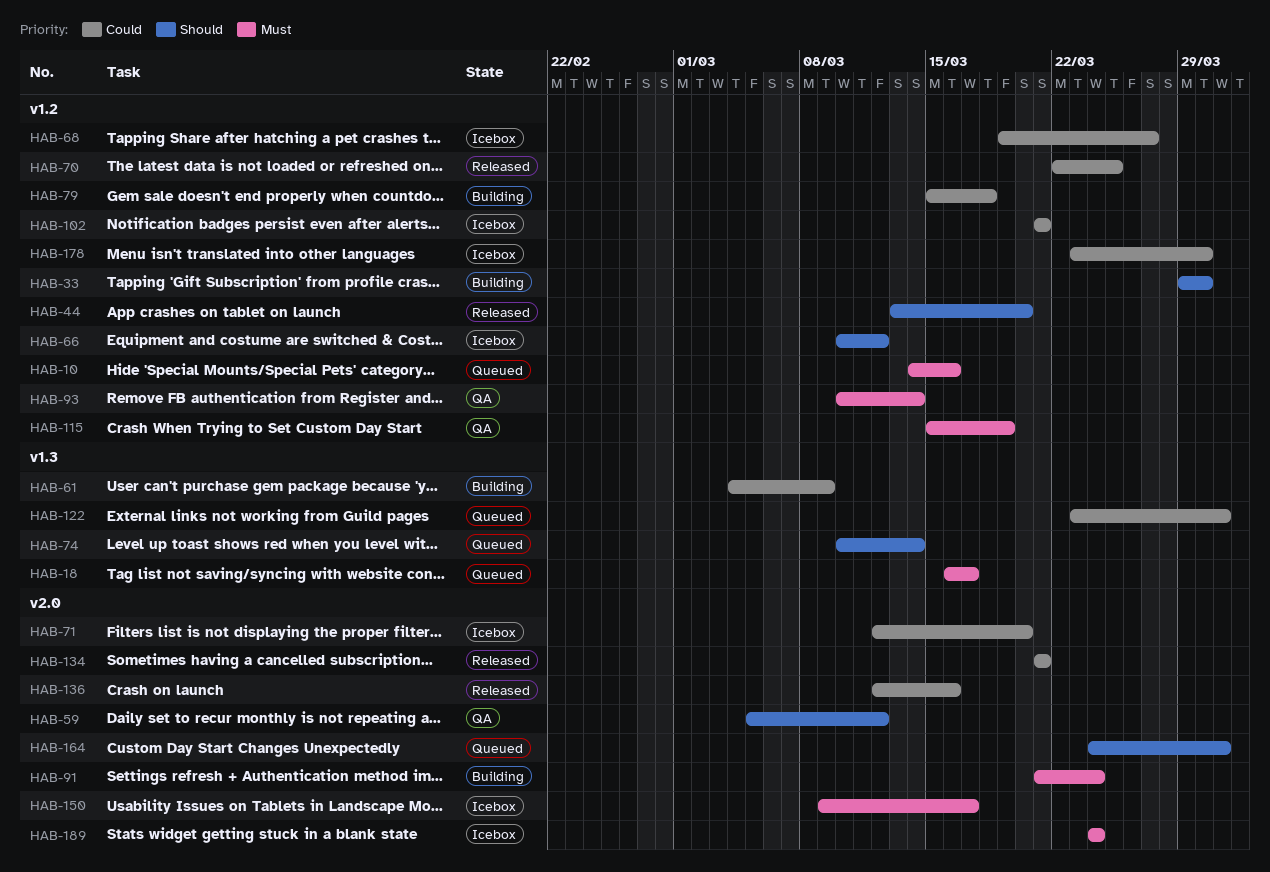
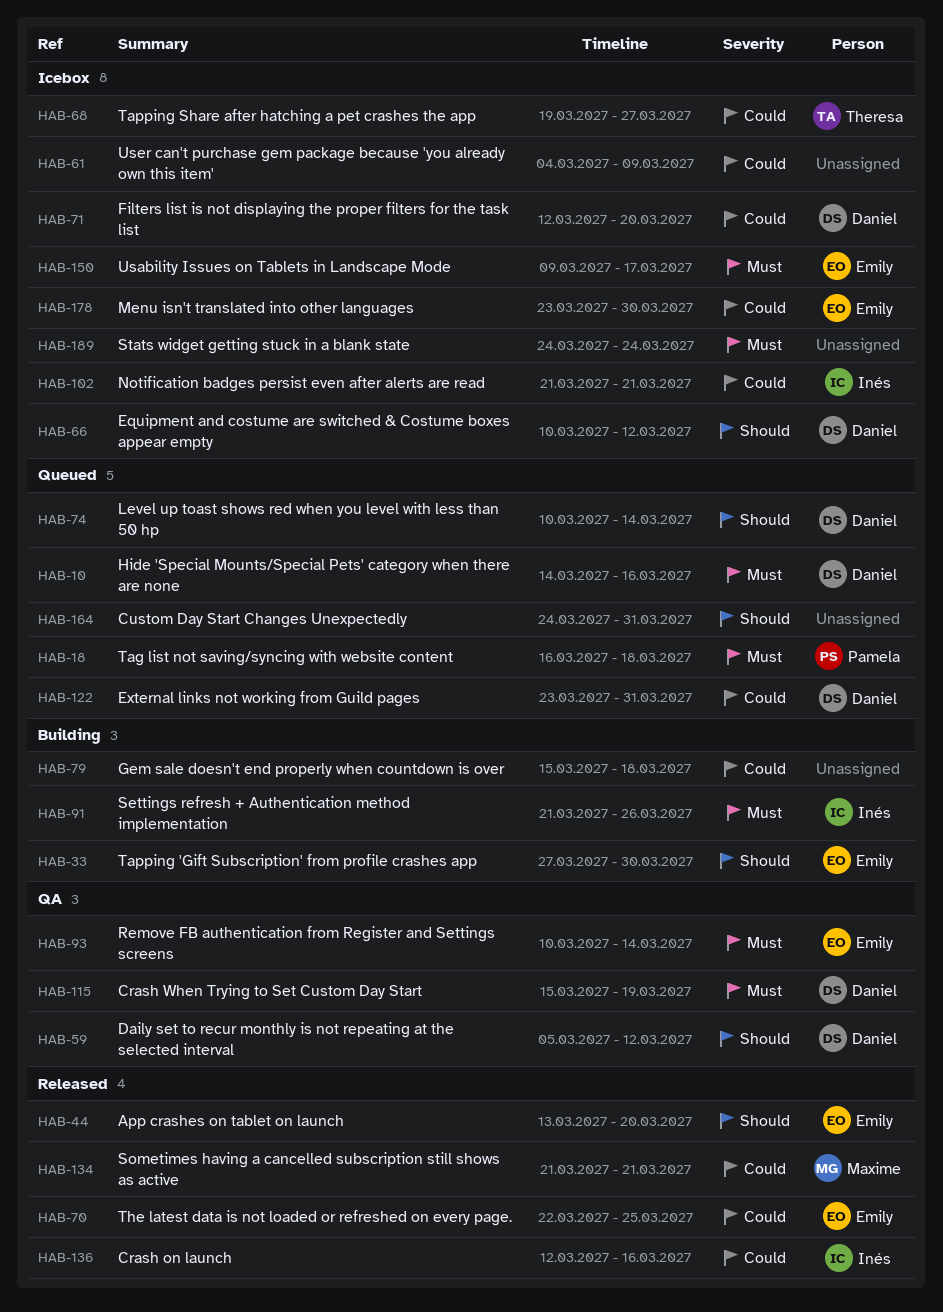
HAB-18, due: Mar 17 -> Mar 18
HAB-33, start: Mar 29 -> Mar 27
HAB-61, status: Building -> Icebox
HAB-91, due: Mar 24 -> Mar 26

